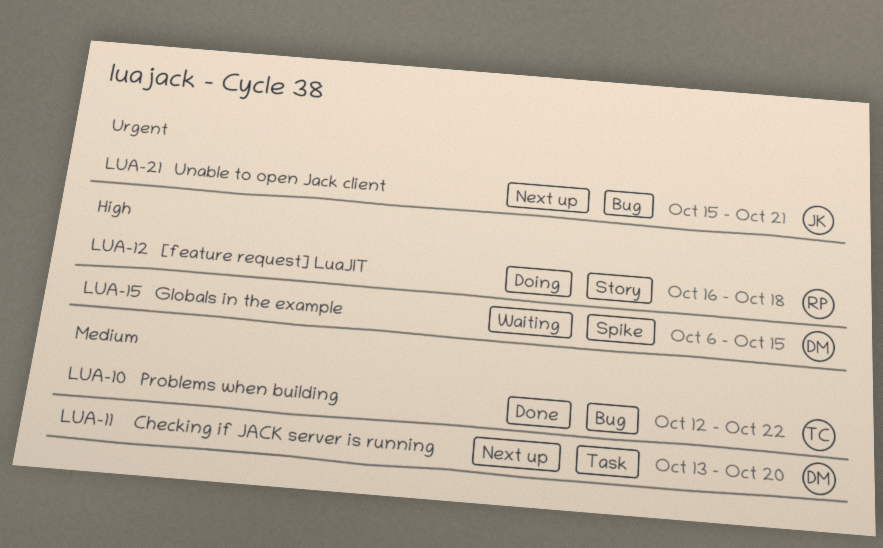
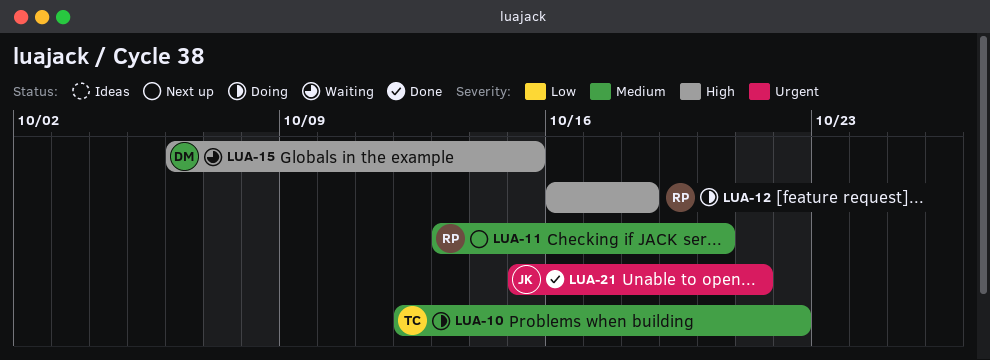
LUA-10, status: Done -> Doing
LUA-11, owner: DM -> RP
LUA-21, status: Next up -> Done

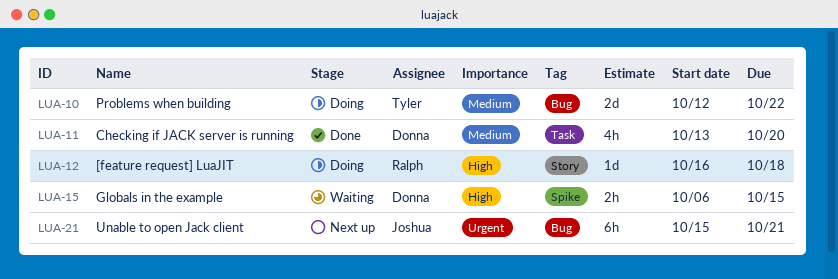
LUA-11, status: Next up -> Done
LUA-11, owner: Ralph -> Donna
LUA-21, status: Done -> Next up

